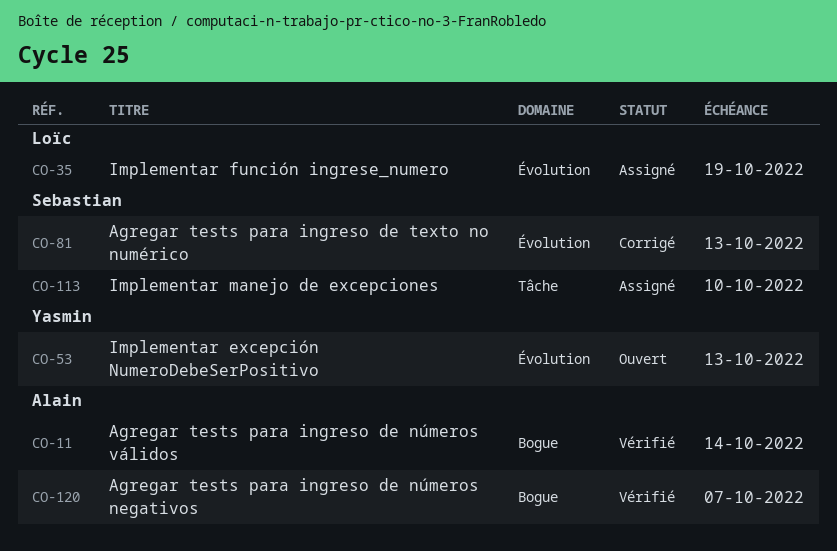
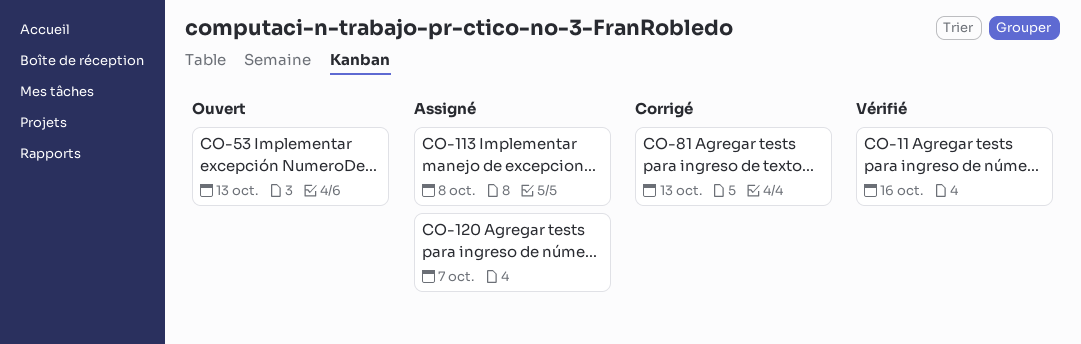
CO-11, due: Oct 14 -> Oct 16
CO-35: present -> none
CO-113, due: Oct 10 -> Oct 8
CO-120, status: Vérifié -> Assigné

